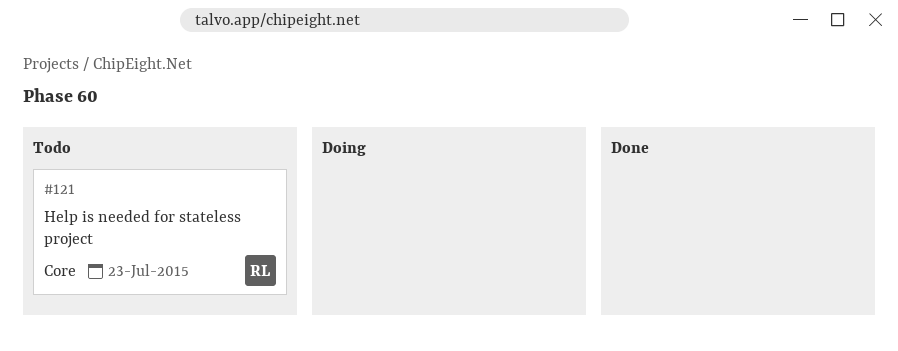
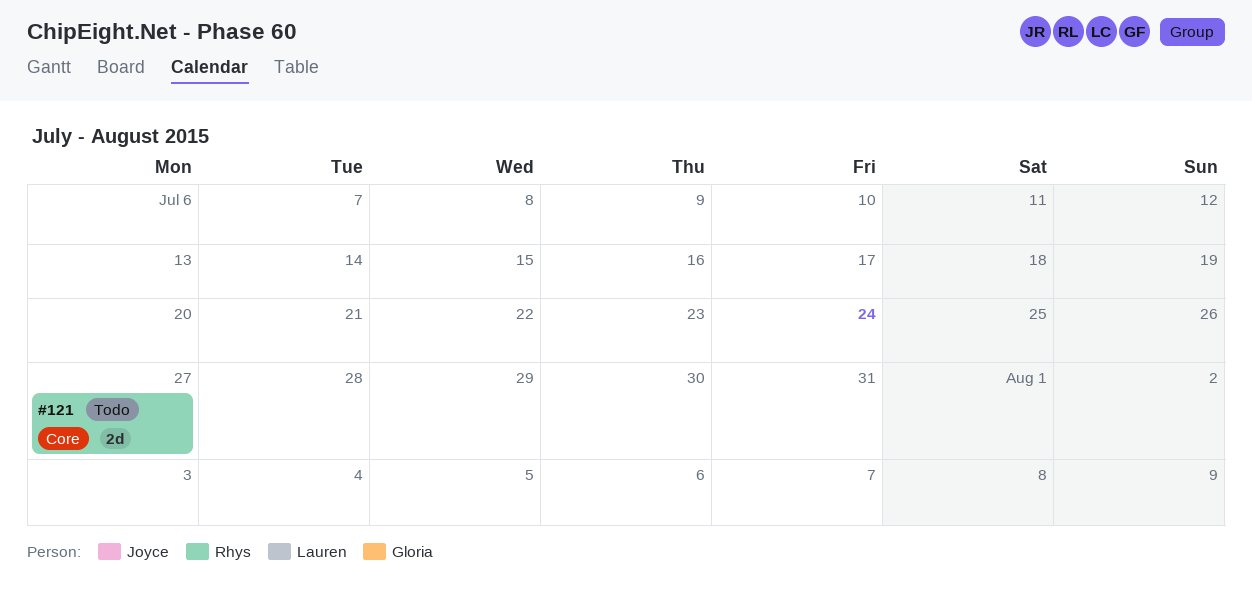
#121, due: Jul 23 -> Jul 27

